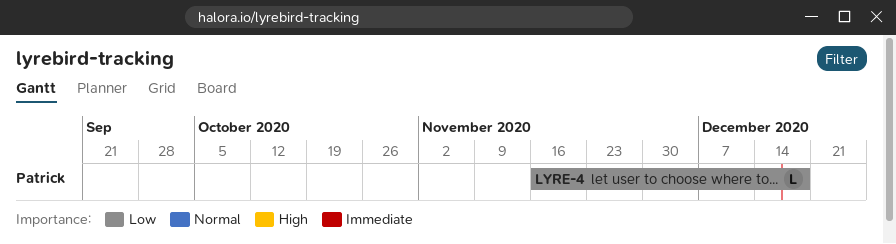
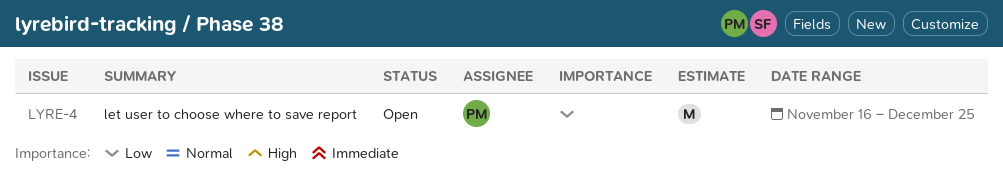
LYRE-4, estimate: L -> M
LYRE-4, due: Dec 18 -> Dec 25

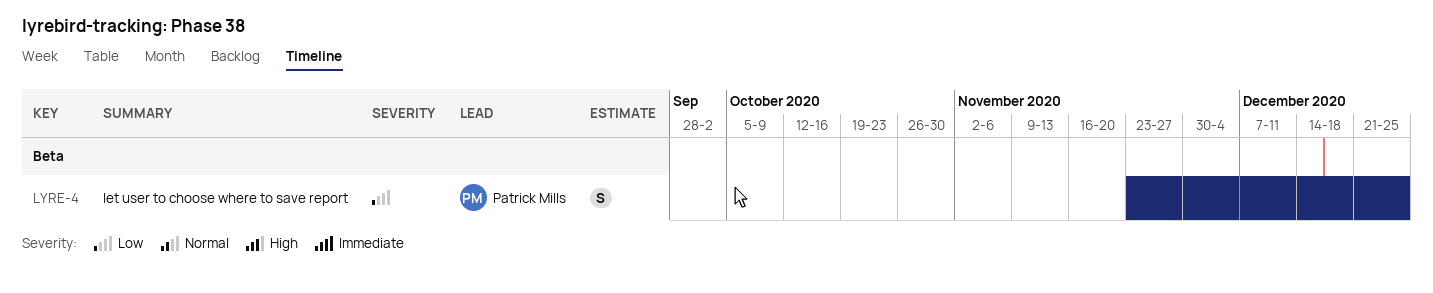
LYRE-4, estimate: M -> S
LYRE-4, start: Nov 16 -> Nov 23

